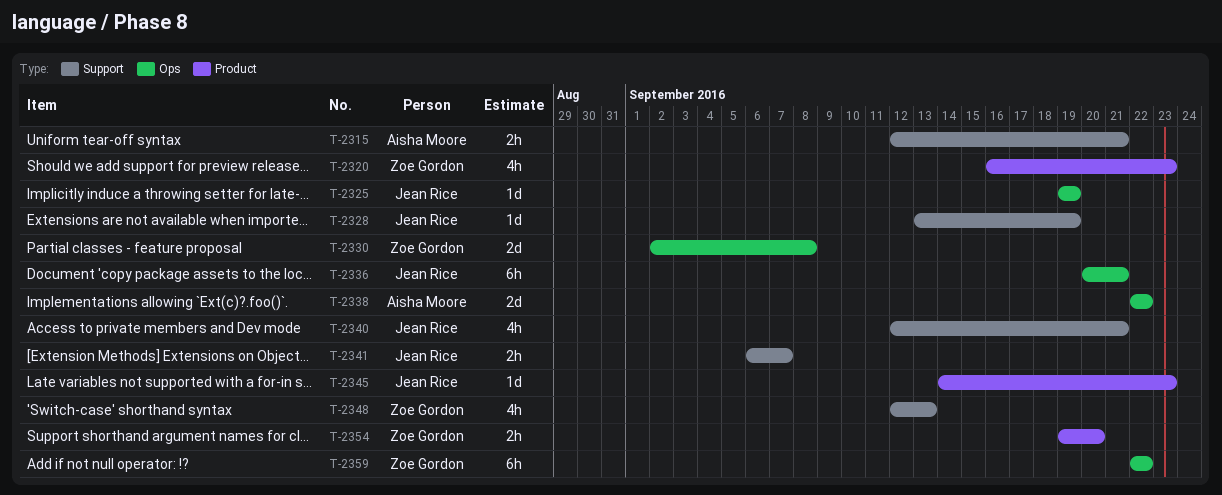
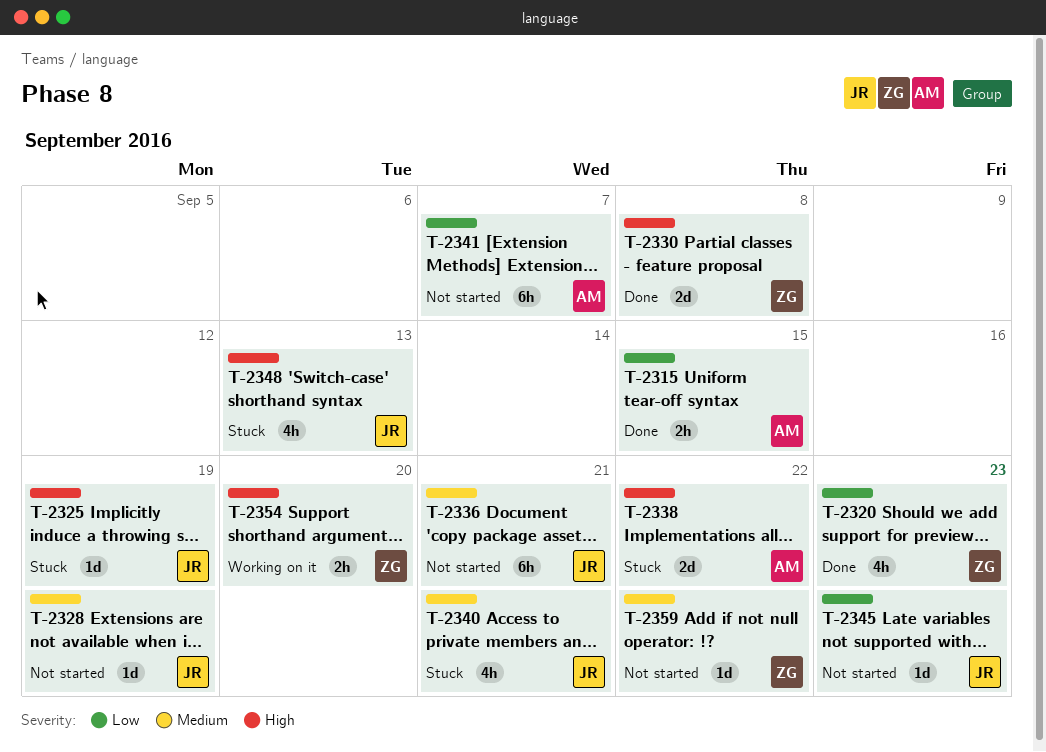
T-2315, due: Sep 21 -> Sep 15
T-2341, owner: Jean Rice -> Aisha Moore
T-2341, estimate: 2h -> 6h
T-2348, owner: Zoe Gordon -> Jean Rice
T-2359, estimate: 6h -> 1d

